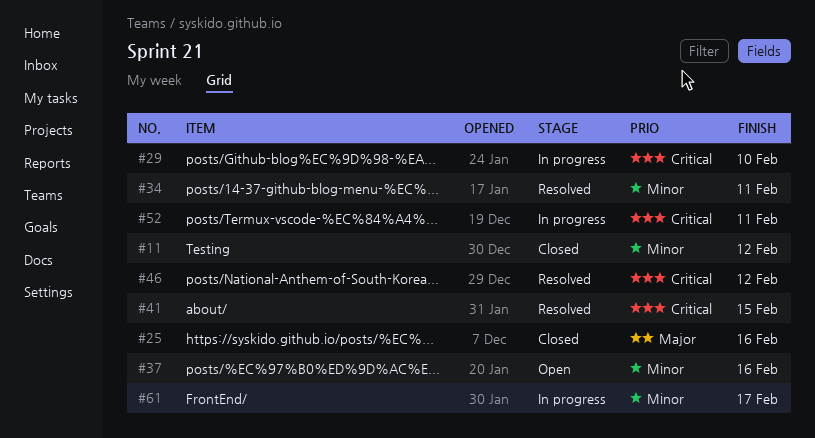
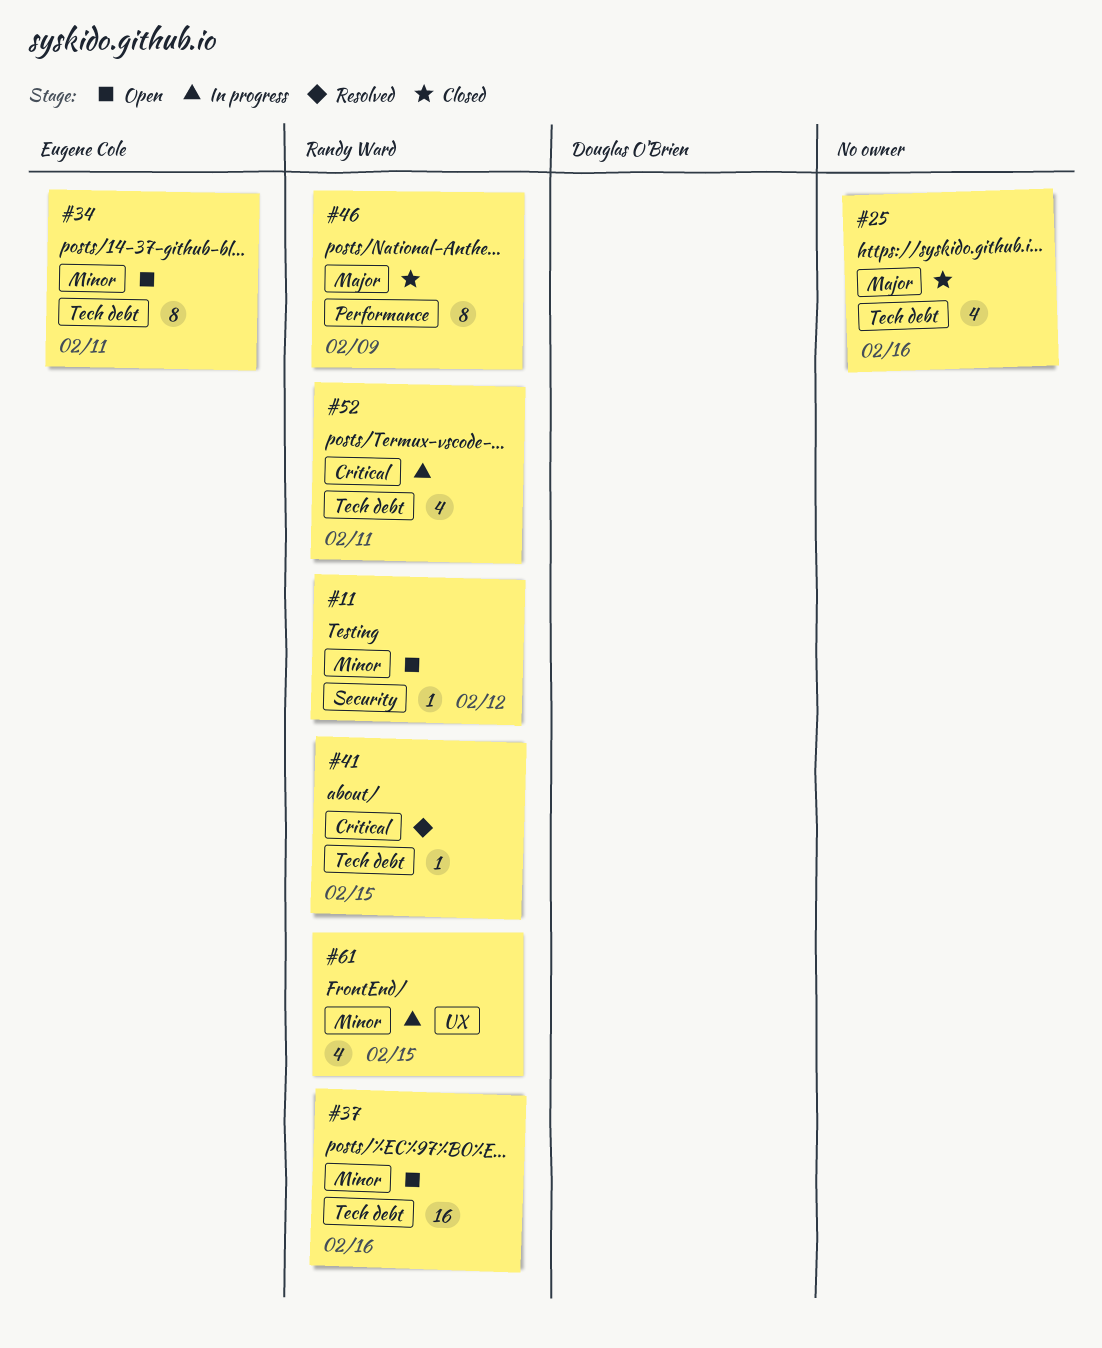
#11, status: Closed -> Open
#29: present -> none
#34, status: Resolved -> Open
#46, status: Resolved -> Closed
#46, priority: Critical -> Major
#46, due: Feb 12 -> Feb 9
#61, due: Feb 17 -> Feb 15

